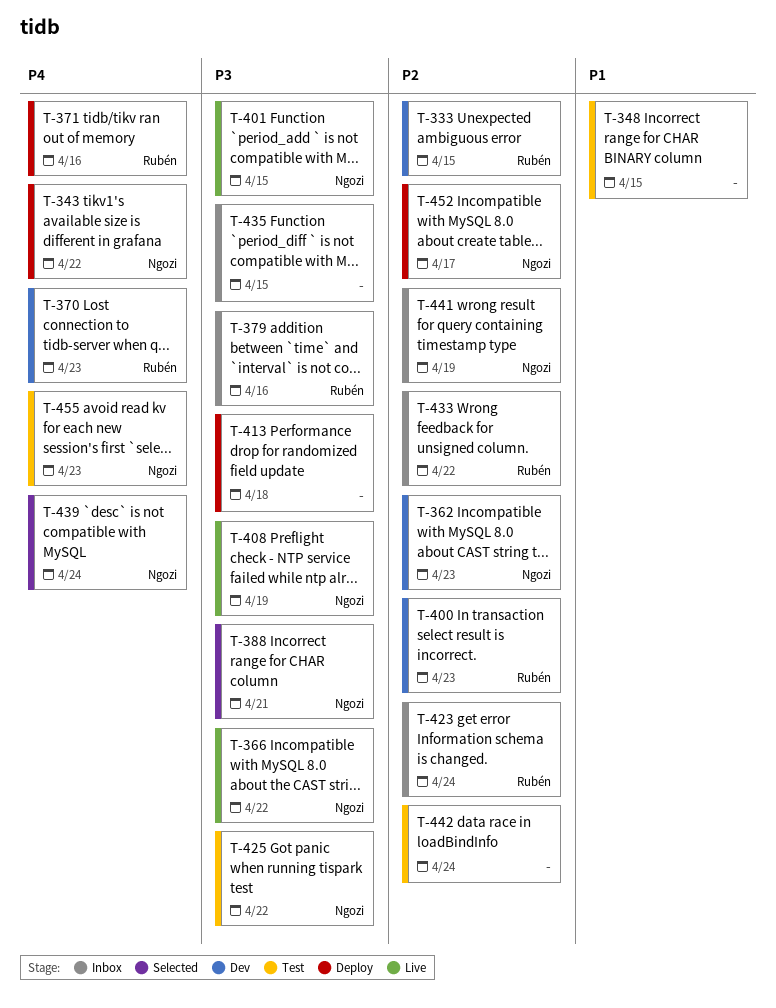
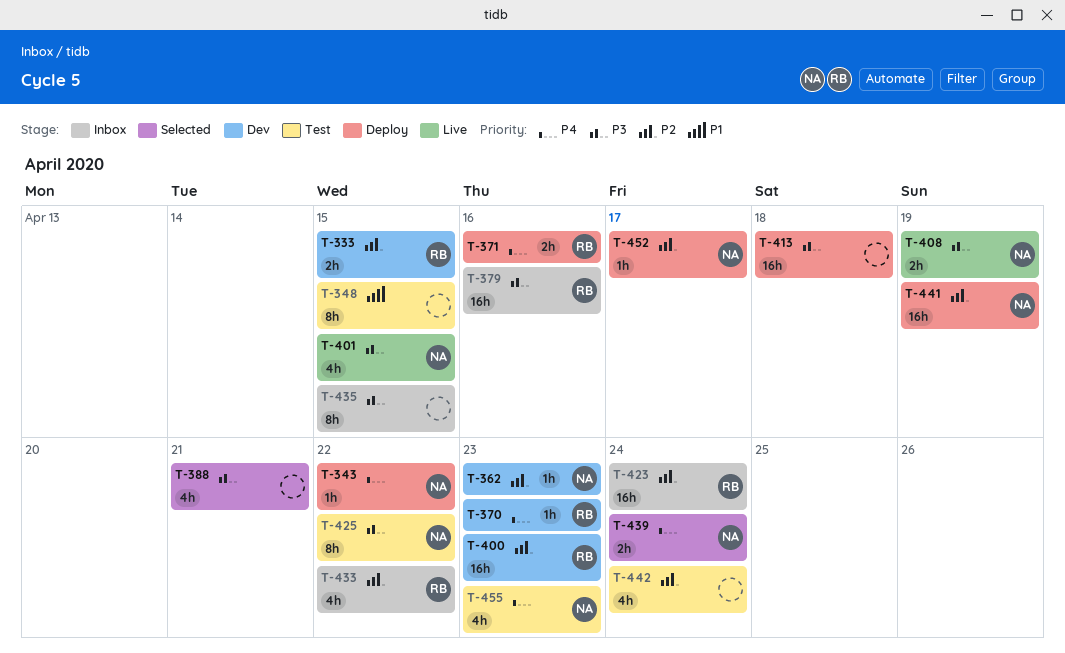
T-366: present -> none
T-388, owner: Ngozi -> none
T-441, status: Inbox -> Deploy

